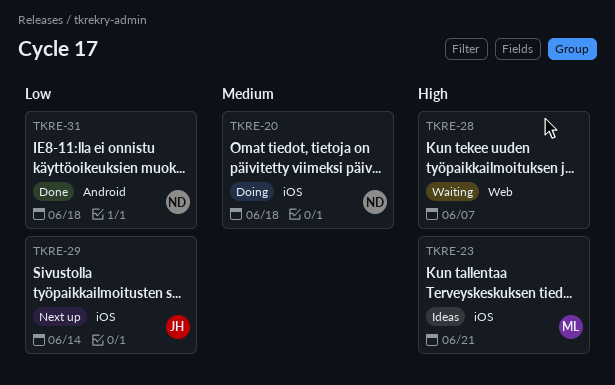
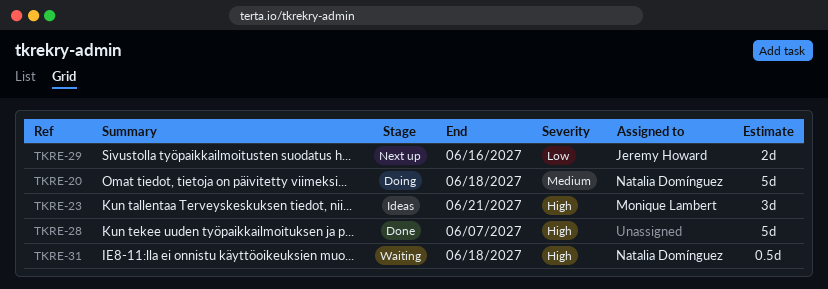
TKRE-28, status: Waiting -> Done
TKRE-29, due: Jun 14 -> Jun 16
TKRE-31, status: Done -> Waiting
TKRE-31, priority: Low -> High

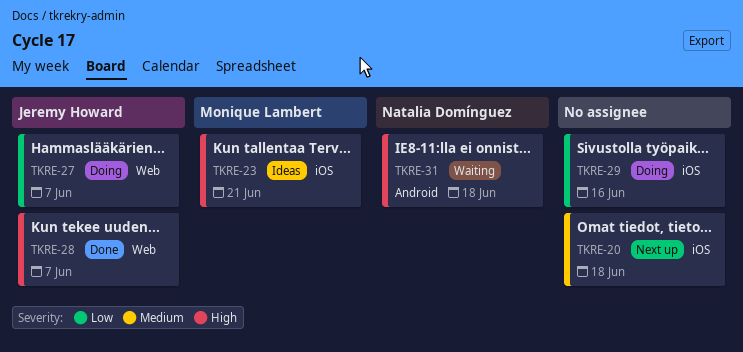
TKRE-20, status: Doing -> Next up
TKRE-20, owner: Natalia Domínguez -> none
TKRE-27: none -> present
TKRE-28, owner: none -> Jeremy Howard
TKRE-29, status: Next up -> Doing
TKRE-29, owner: Jeremy Howard -> none

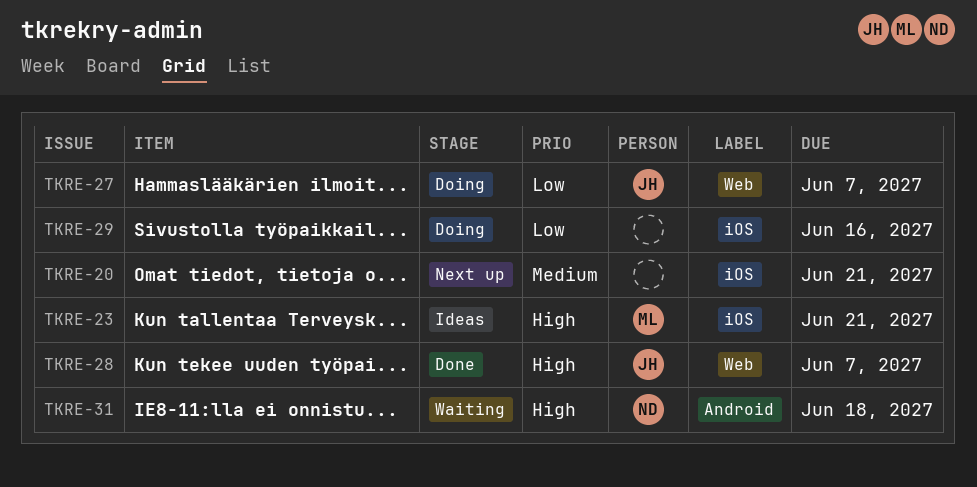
TKRE-20, due: Jun 18 -> Jun 21

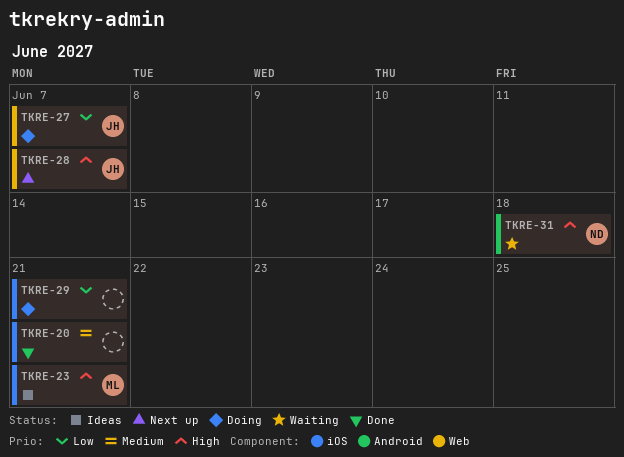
TKRE-20, status: Next up -> Done
TKRE-28, status: Done -> Next up
TKRE-29, due: Jun 16 -> Jun 21

